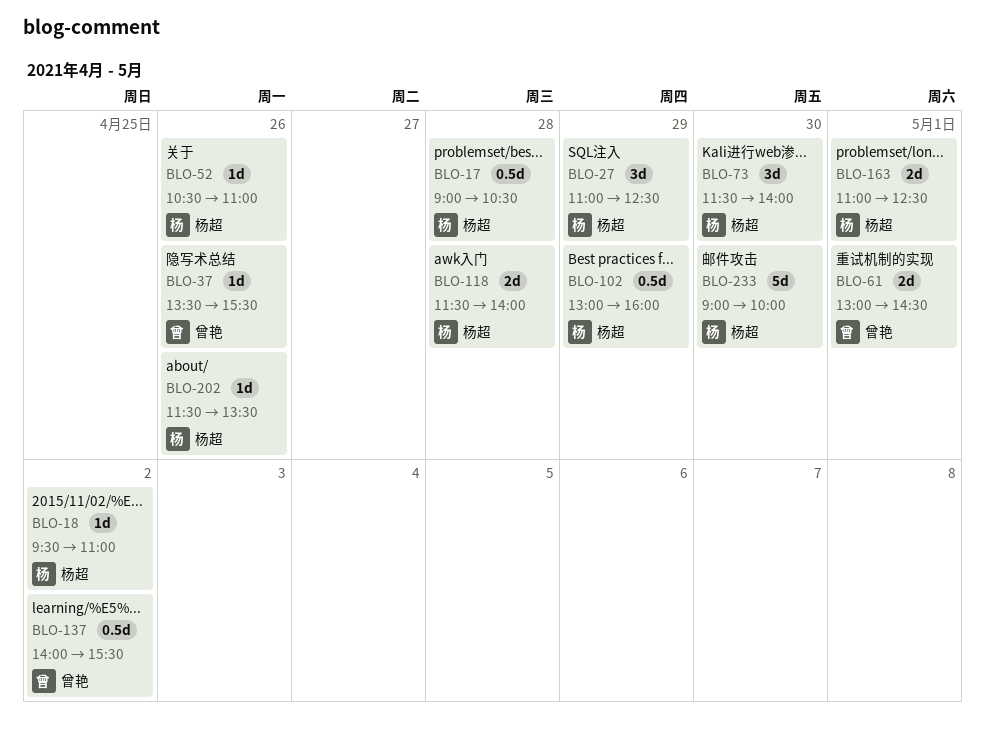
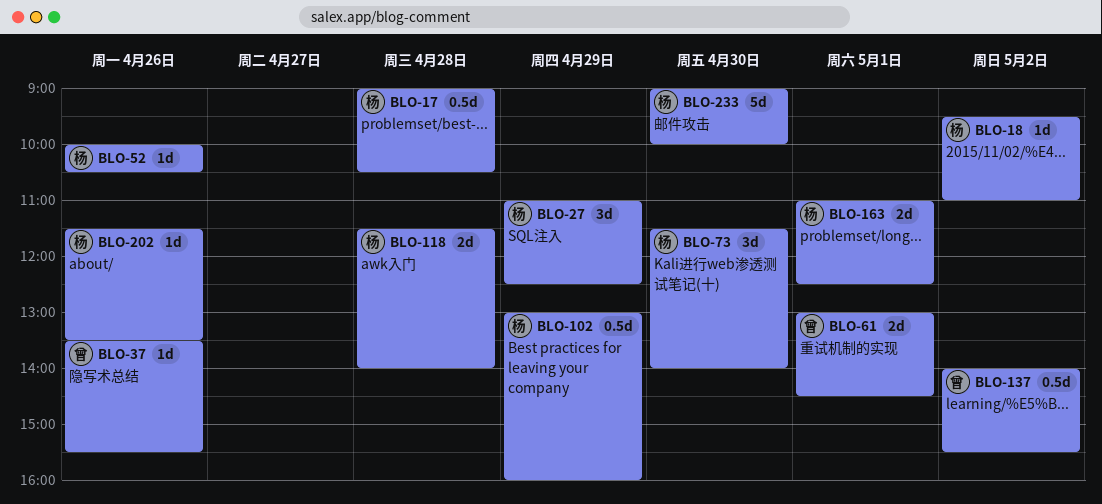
BLO-52, begins: 10:30 -> 10:00
BLO-52, ends: 11:00 -> 10:30

